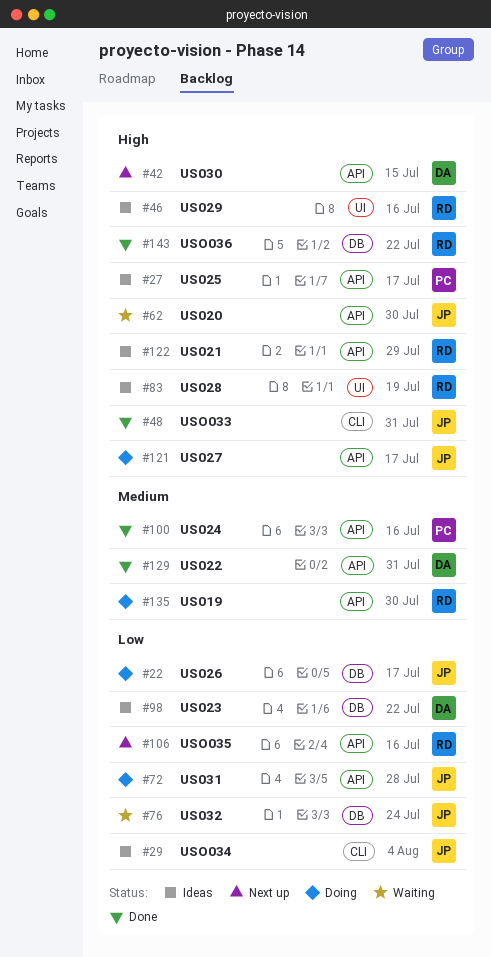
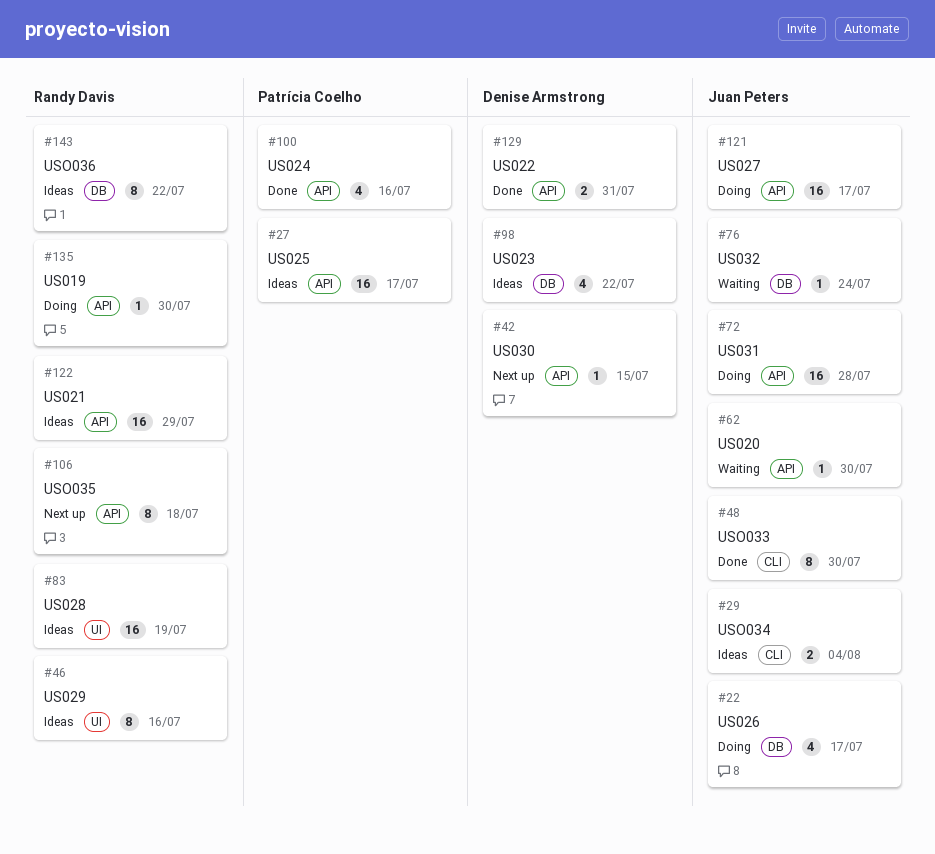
#48, due: Jul 31 -> Jul 30
#106, due: Jul 16 -> Jul 18
#143, status: Done -> Ideas

